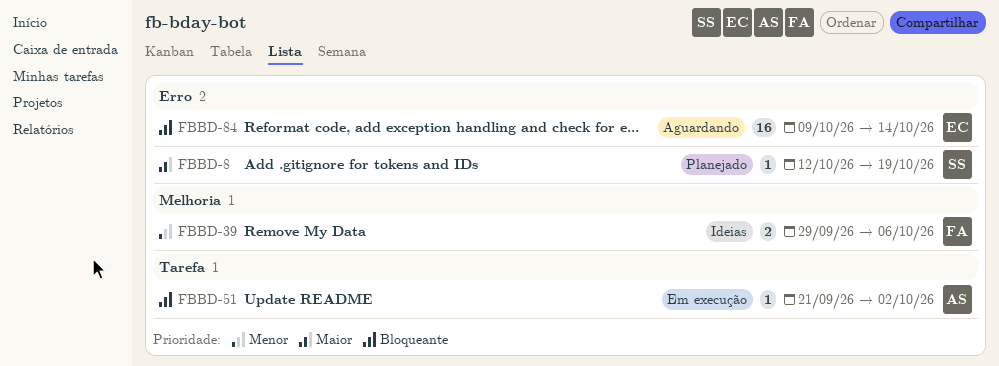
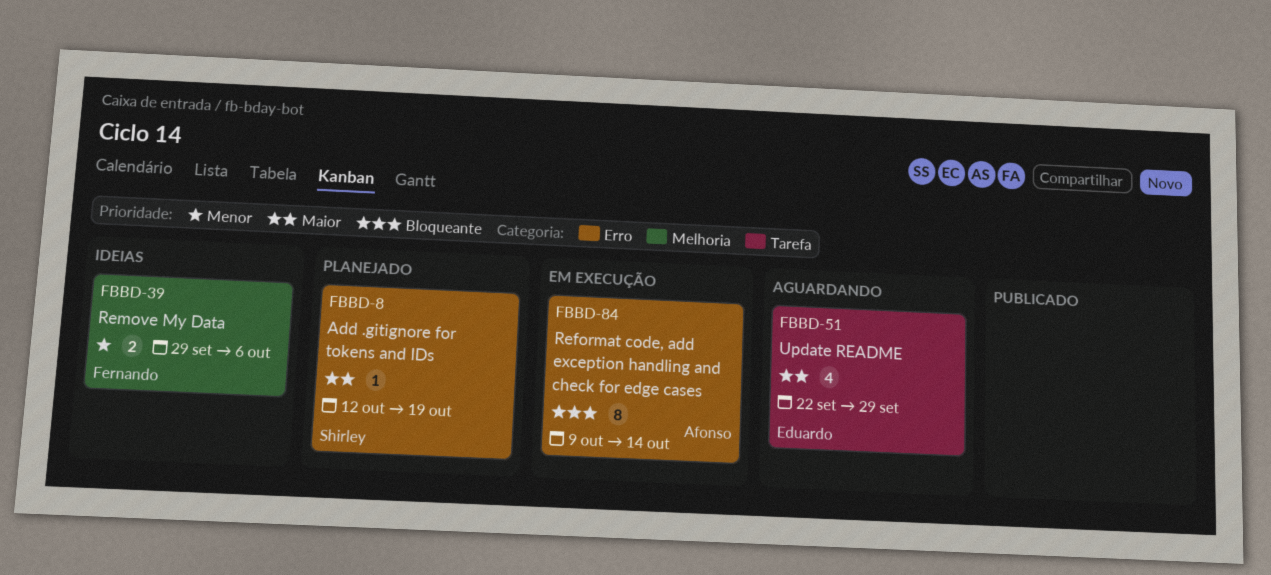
FBBD-51, status: Em execução -> Aguardando
FBBD-51, owner: Afonso -> Eduardo
FBBD-51, priority: Bloqueante -> Maior
FBBD-51, estimate: 1 -> 4
FBBD-51, start: Sep 21 -> Sep 22
FBBD-51, due: Oct 2 -> Sep 29
FBBD-84, status: Aguardando -> Em execução
FBBD-84, owner: Eduardo -> Afonso
FBBD-84, estimate: 16 -> 8

